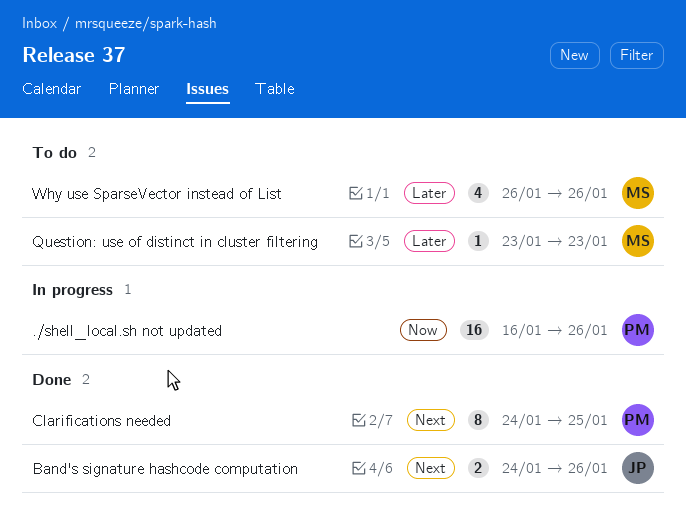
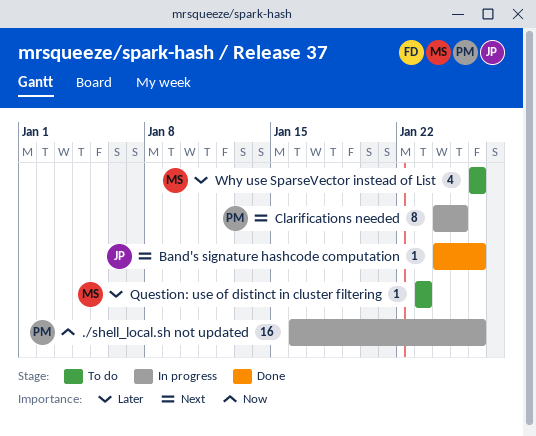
Band's signature hashcode computation, estimate: 2 -> 1
Clarifications needed, status: Done -> In progress

